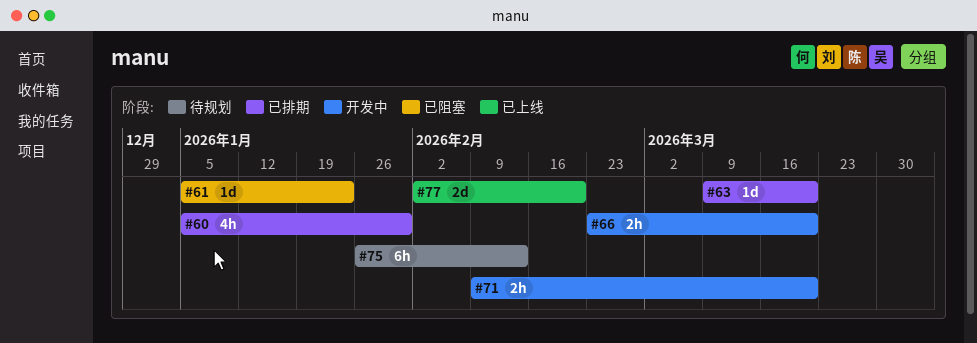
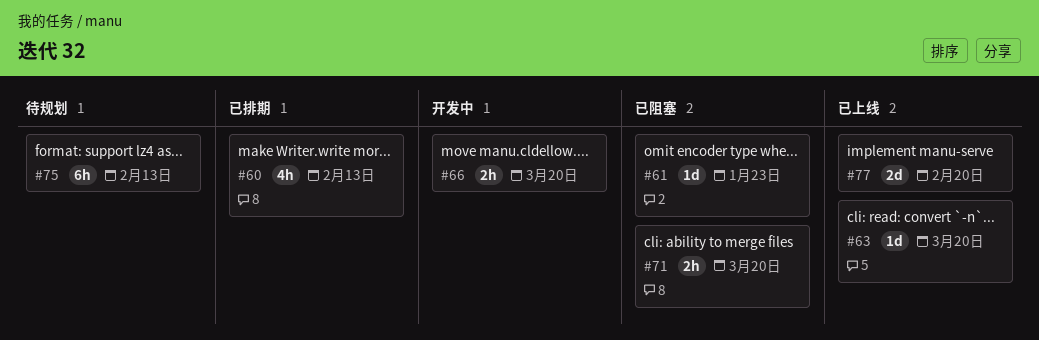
#60, due: Jan 30 -> Feb 13
#63, status: 已排期 -> 已上线
#71, status: 开发中 -> 已阻塞

